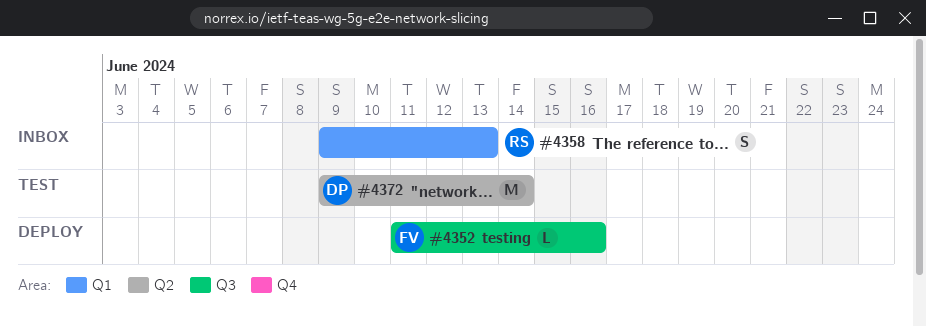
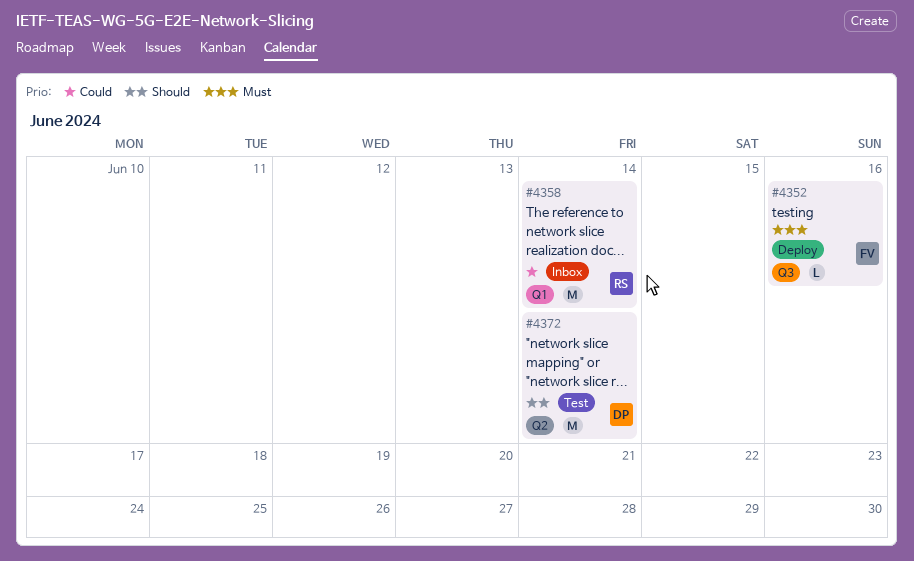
#4358, estimate: S -> M
#4358, due: Jun 13 -> Jun 14

